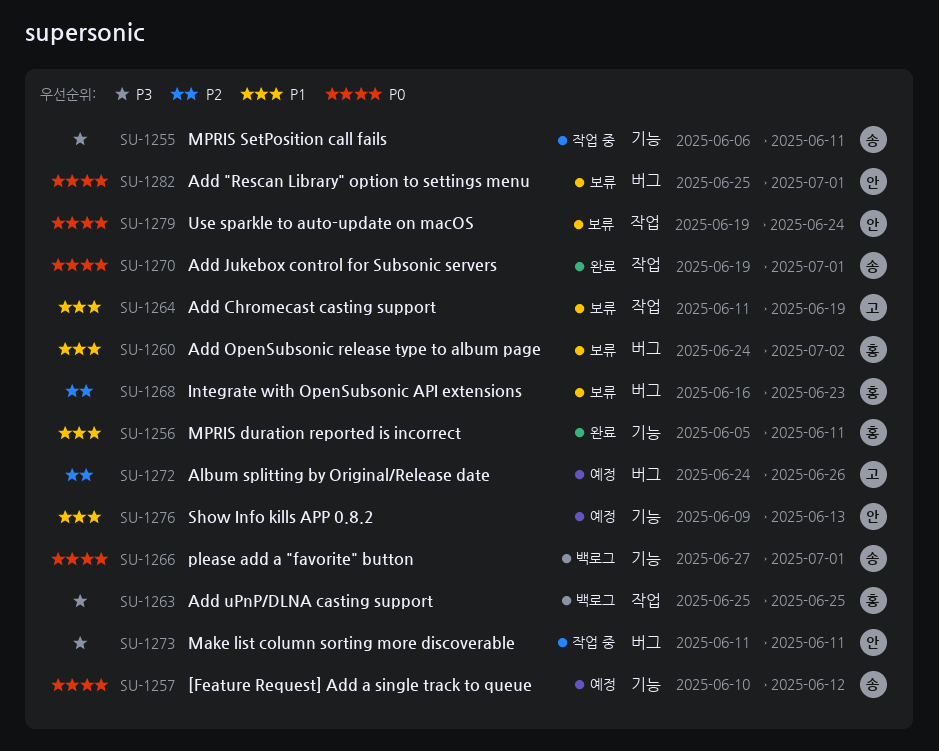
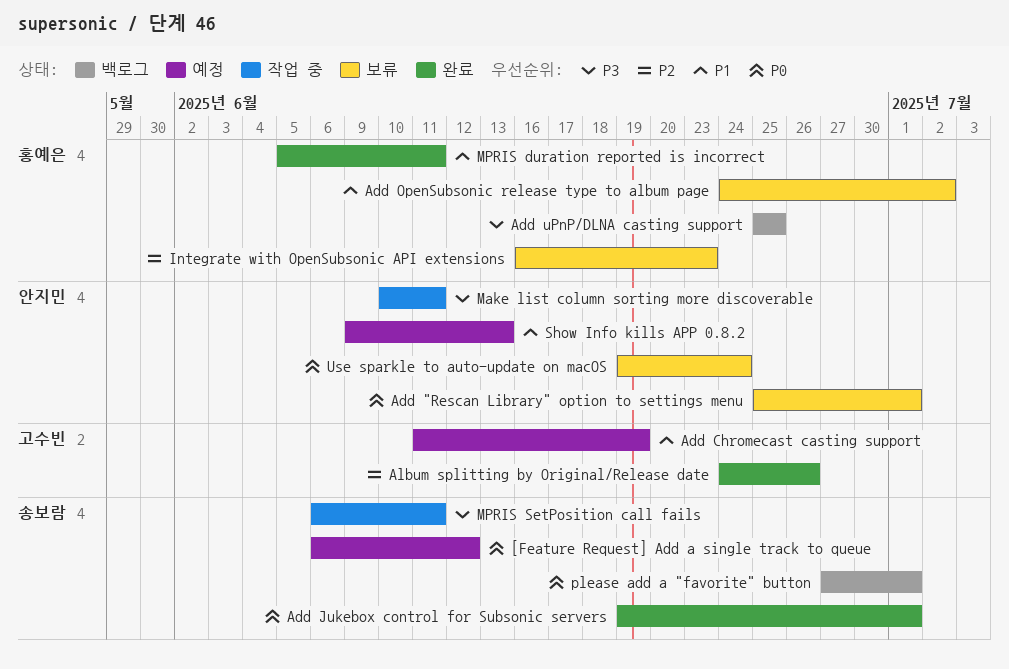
[Feature Request] Add a single track to queue, start: Jun 10 -> Jun 6
Add Chromecast casting support, status: 보류 -> 예정
Album splitting by Original/Release date, status: 예정 -> 완료
Make list column sorting more discoverable, start: Jun 11 -> Jun 10

